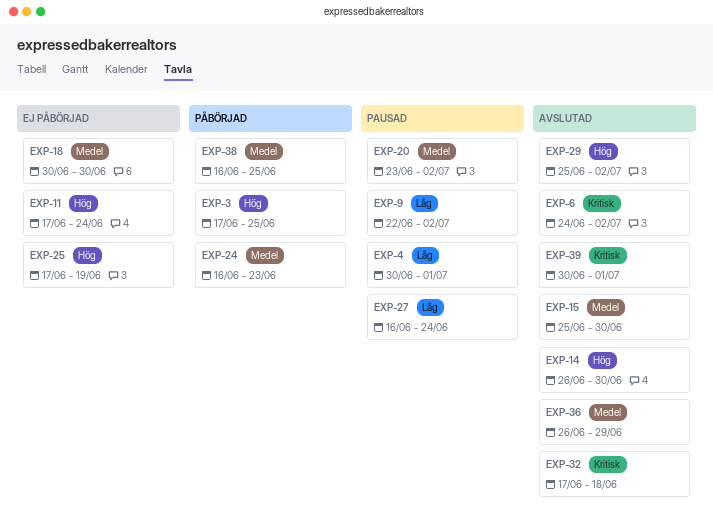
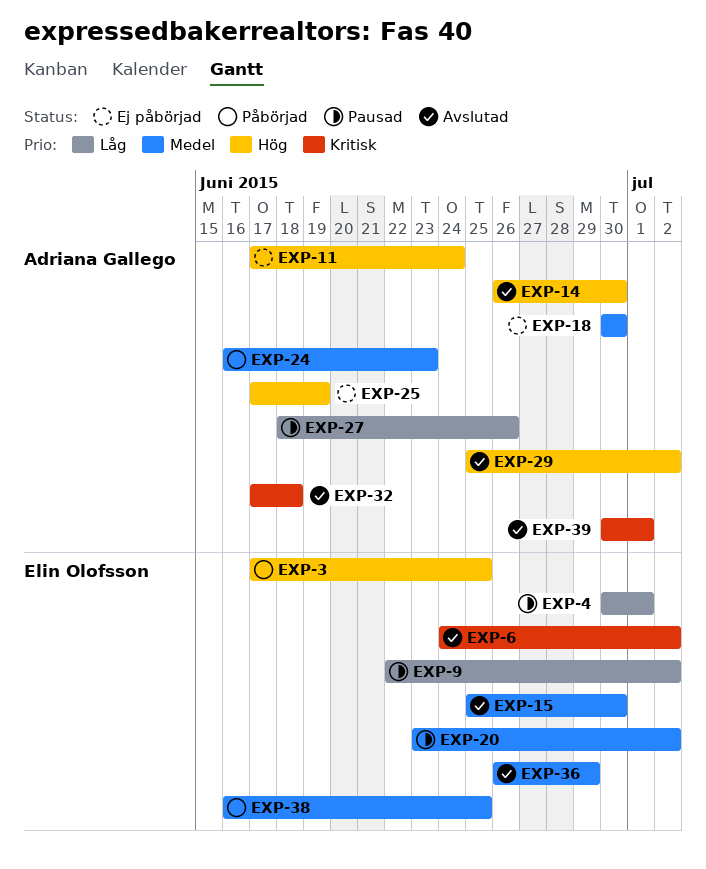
EXP-27, start: Jun 16 -> Jun 18
EXP-27, due: Jun 24 -> Jun 26

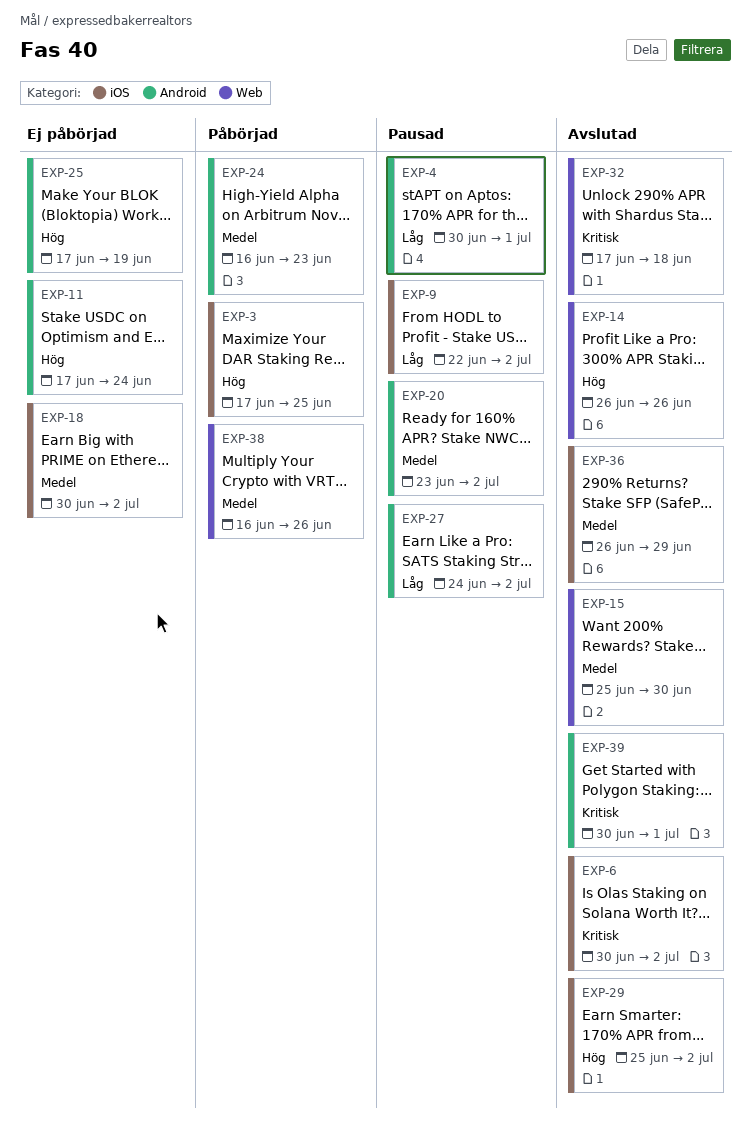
EXP-6, start: Jun 24 -> Jun 30
EXP-14, due: Jun 30 -> Jun 26
EXP-18, due: Jun 30 -> Jul 2
EXP-27, start: Jun 18 -> Jun 24
EXP-27, due: Jun 26 -> Jul 2
EXP-38, due: Jun 25 -> Jun 26

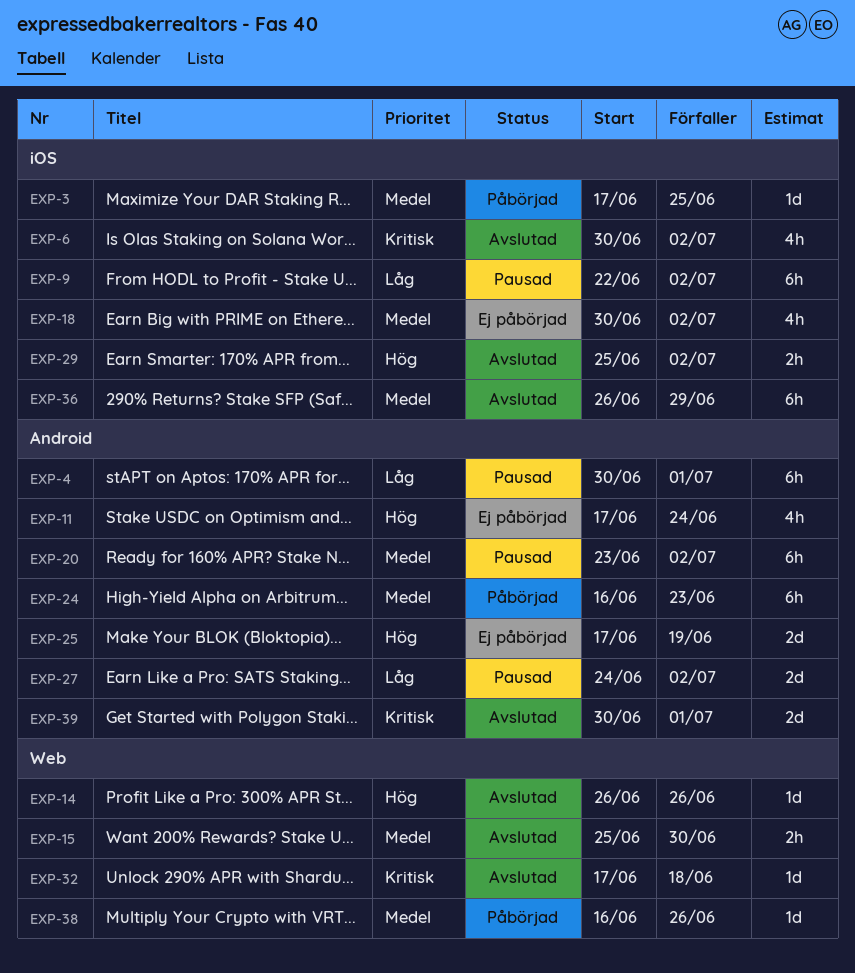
EXP-3, priority: Hög -> Medel

